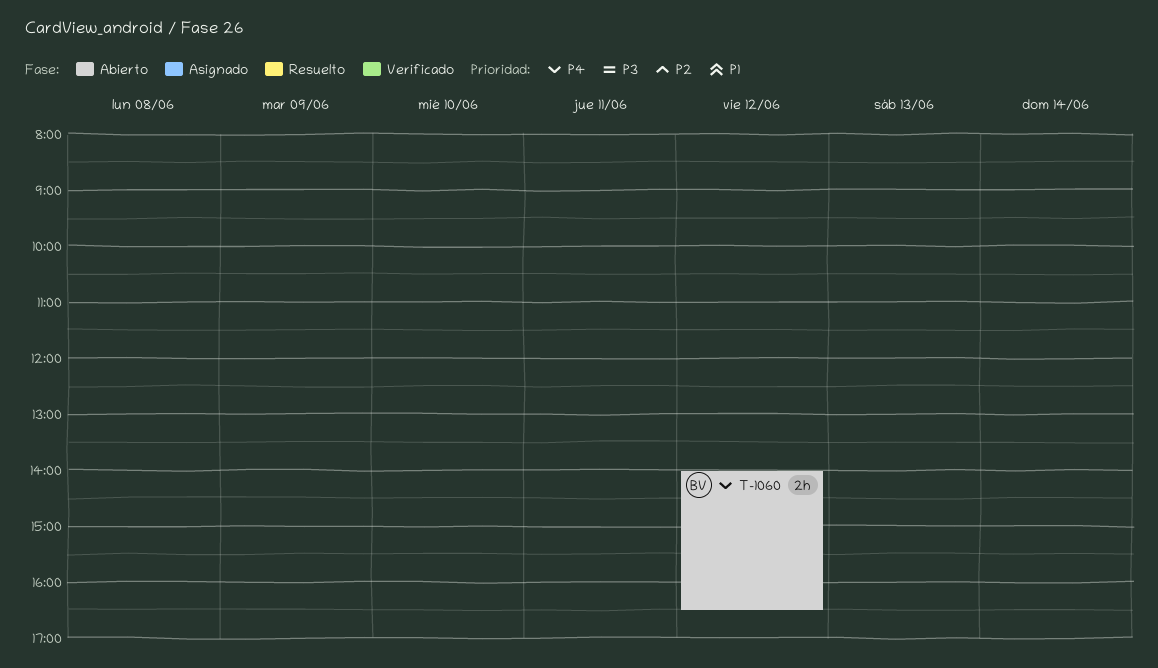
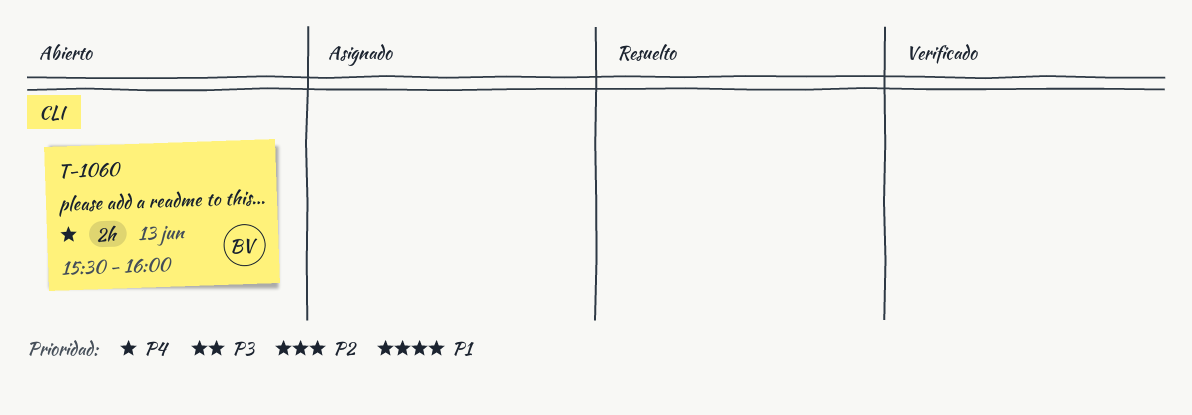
T-1060, day: Jun 12 -> Jun 13
T-1060, begins: 14:00 -> 15:30
T-1060, ends: 16:30 -> 16:00

